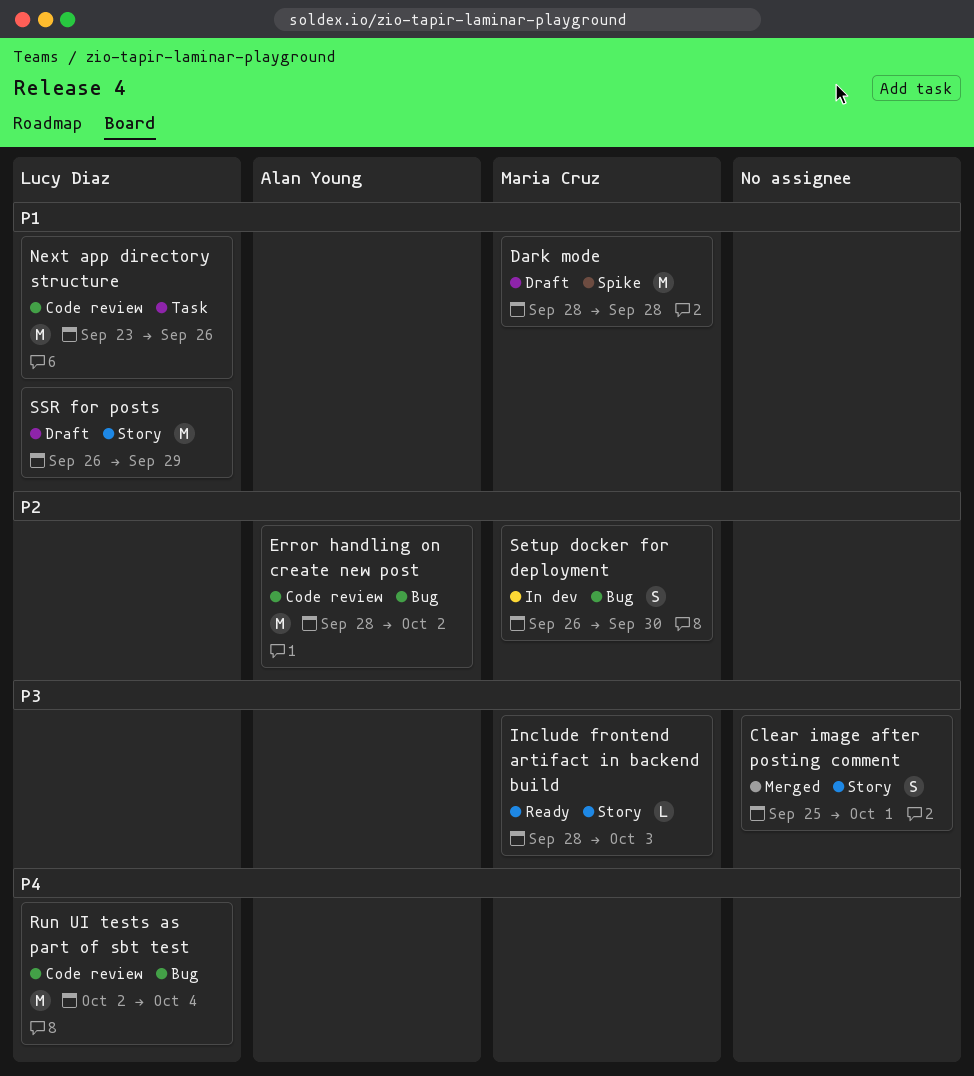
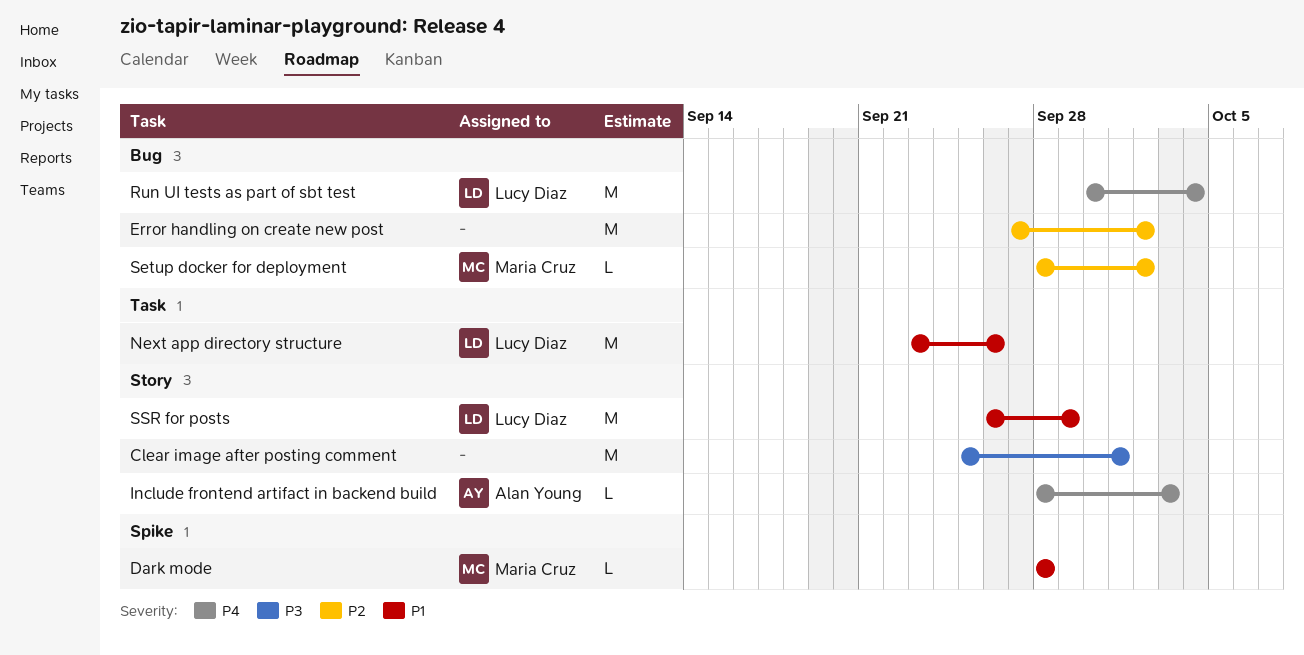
Clear image after posting comment, estimate: S -> M
Dark mode, estimate: M -> L
Error handling on create new post, owner: Alan Young -> none
Error handling on create new post, start: Sep 28 -> Sep 27
Include frontend artifact in backend build, owner: Maria Cruz -> Alan Young
Include frontend artifact in backend build, priority: P3 -> P4
Run UI tests as part of sbt test, start: Oct 2 -> Sep 30
Setup docker for deployment, estimate: S -> L
Setup docker for deployment, start: Sep 26 -> Sep 28
Setup docker for deployment, due: Sep 30 -> Oct 2

